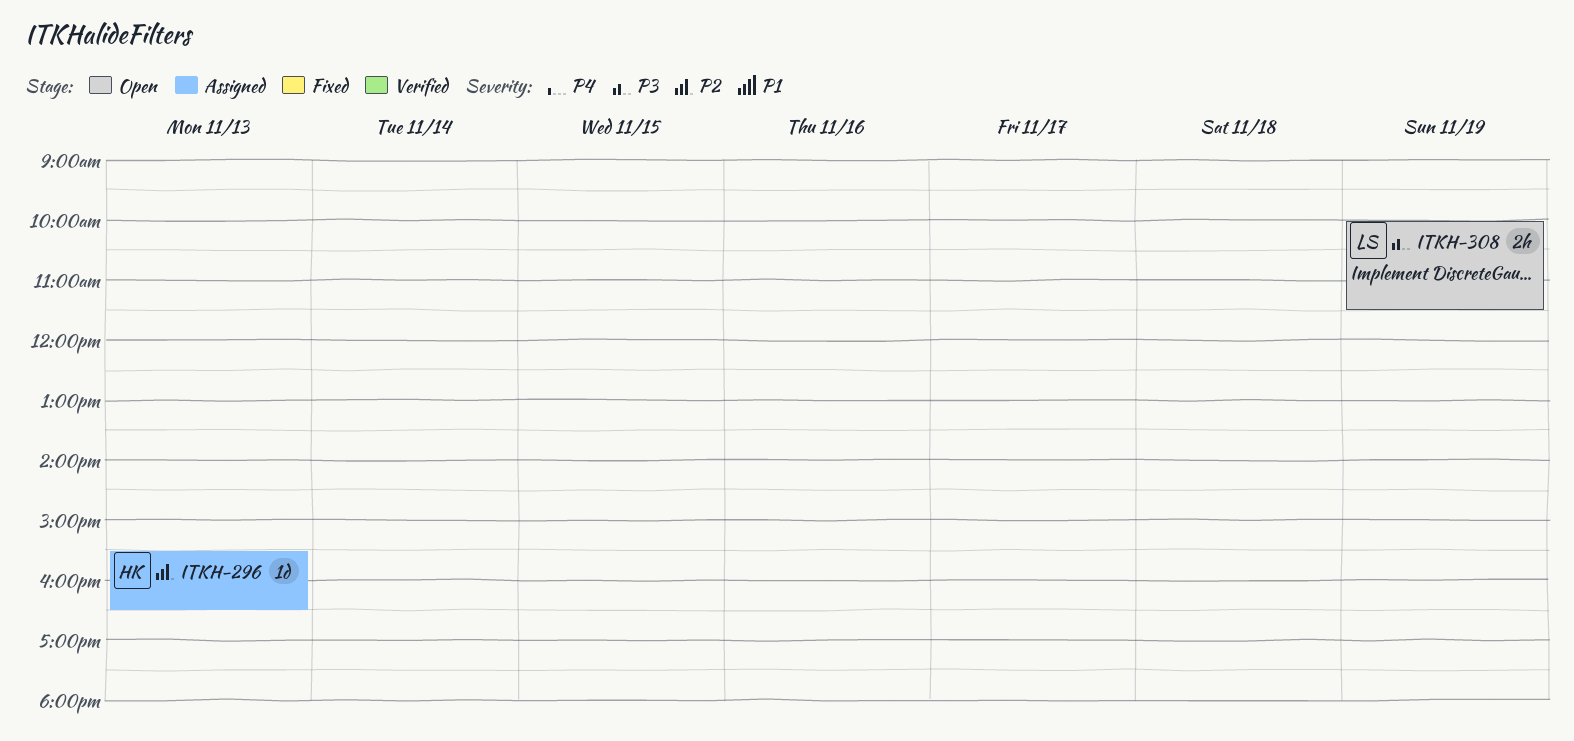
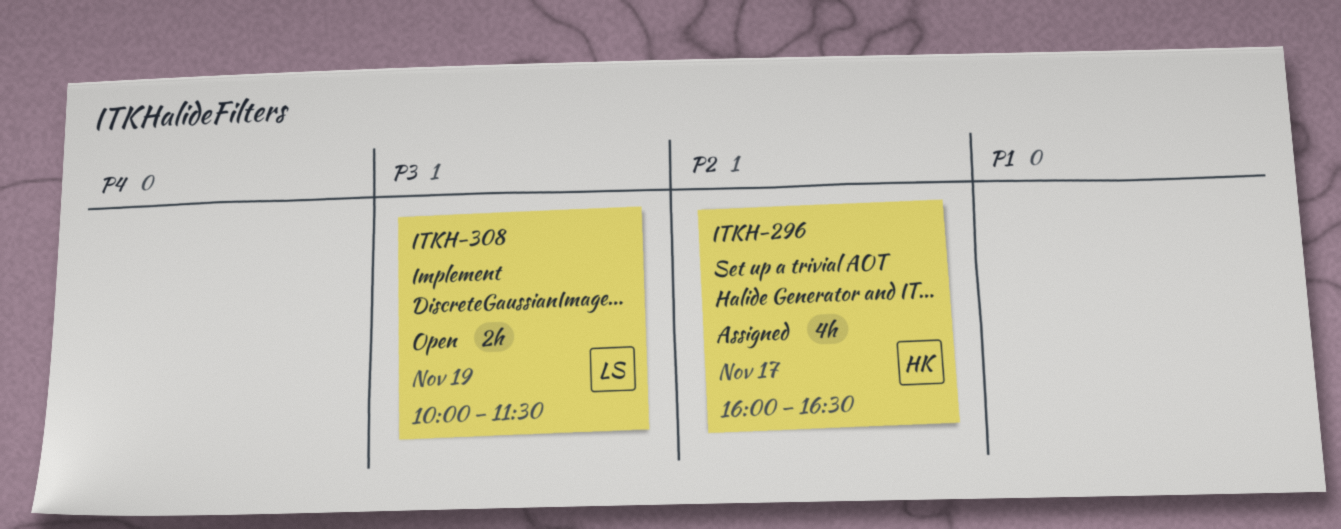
ITKH-296, estimate: 1d -> 4h
ITKH-296, day: Nov 13 -> Nov 17
ITKH-296, begins: 15:30 -> 16:00

